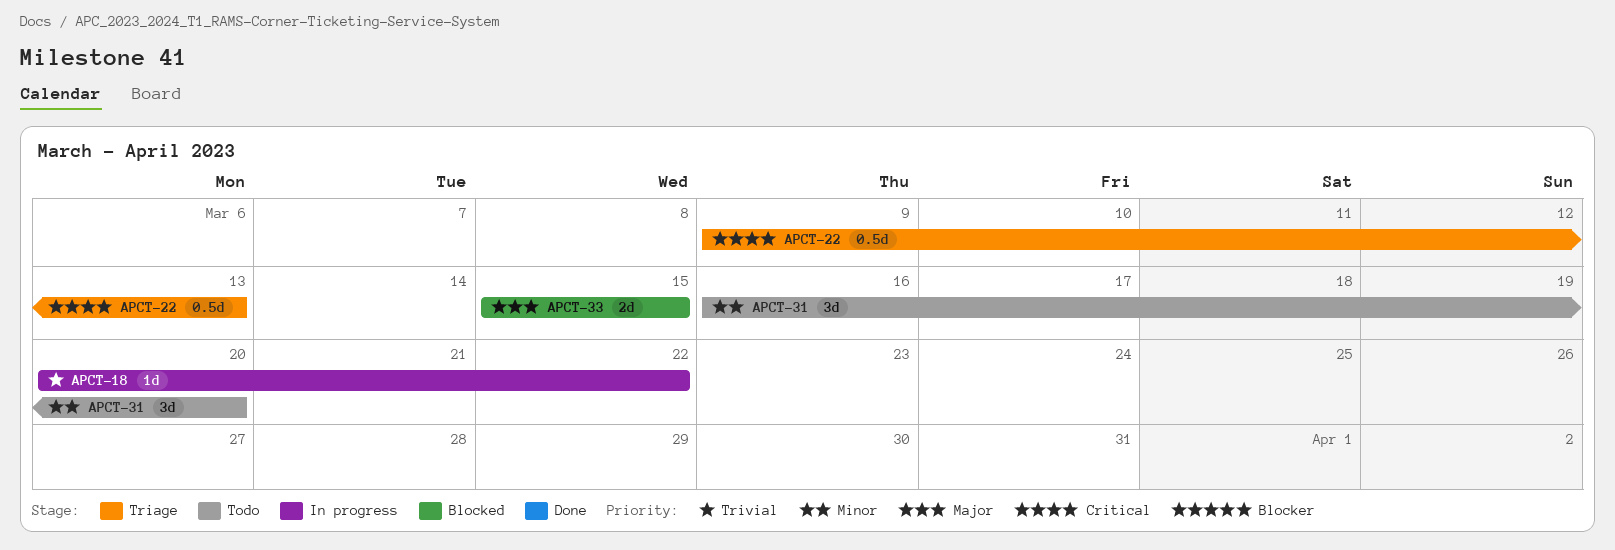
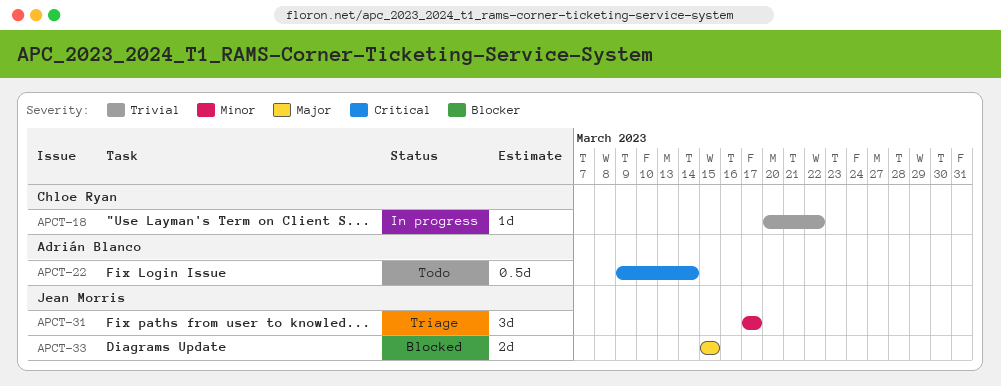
APCT-22, status: Triage -> Todo
APCT-22, due: Mar 13 -> Mar 14
APCT-31, status: Todo -> Triage
APCT-31, start: Mar 16 -> Mar 17
APCT-31, due: Mar 20 -> Mar 17

